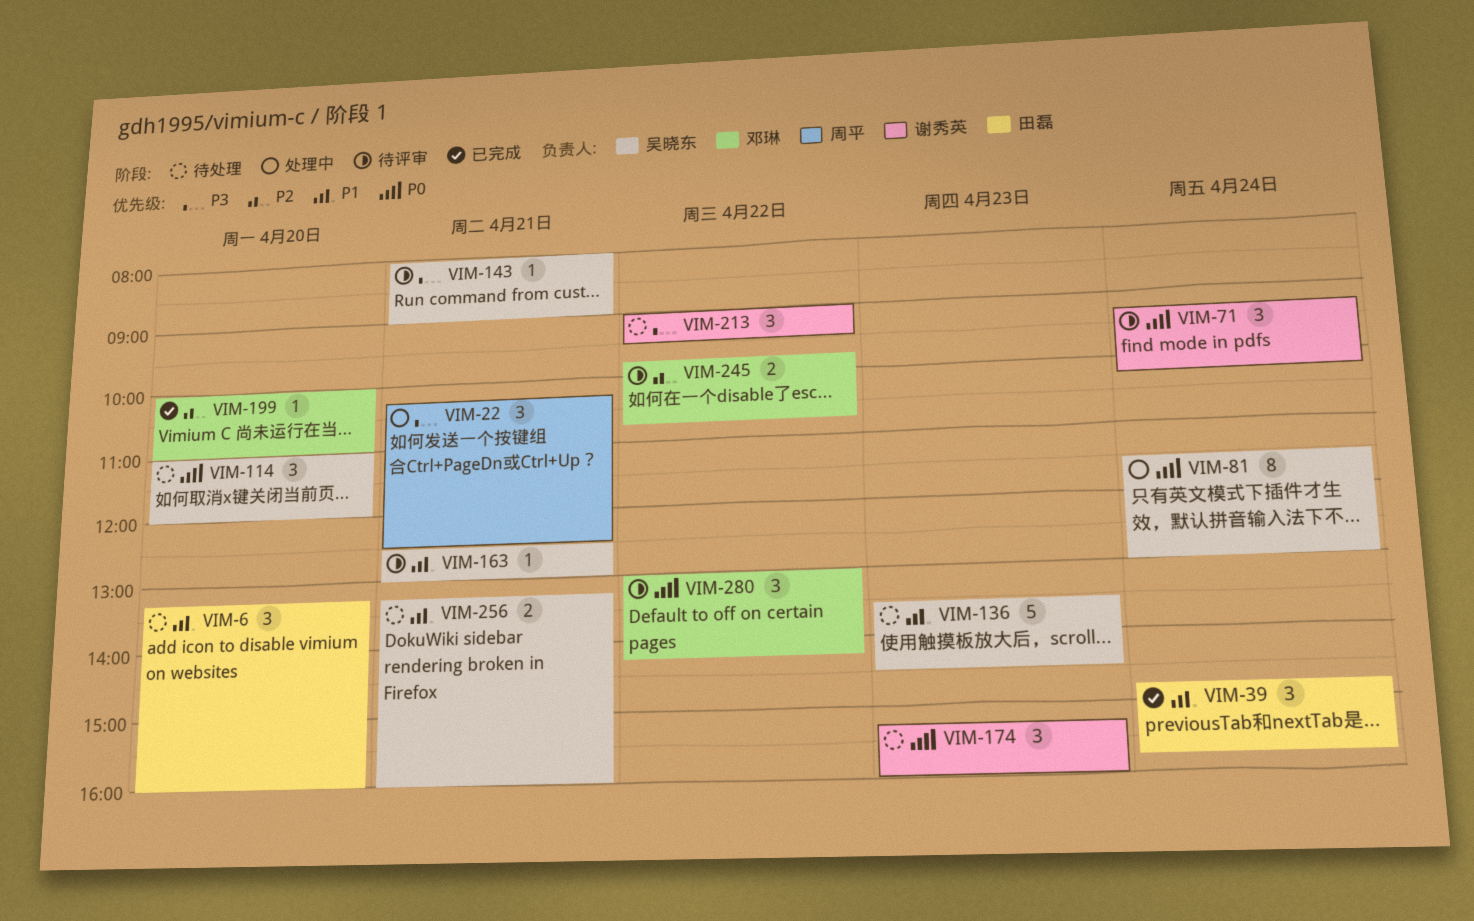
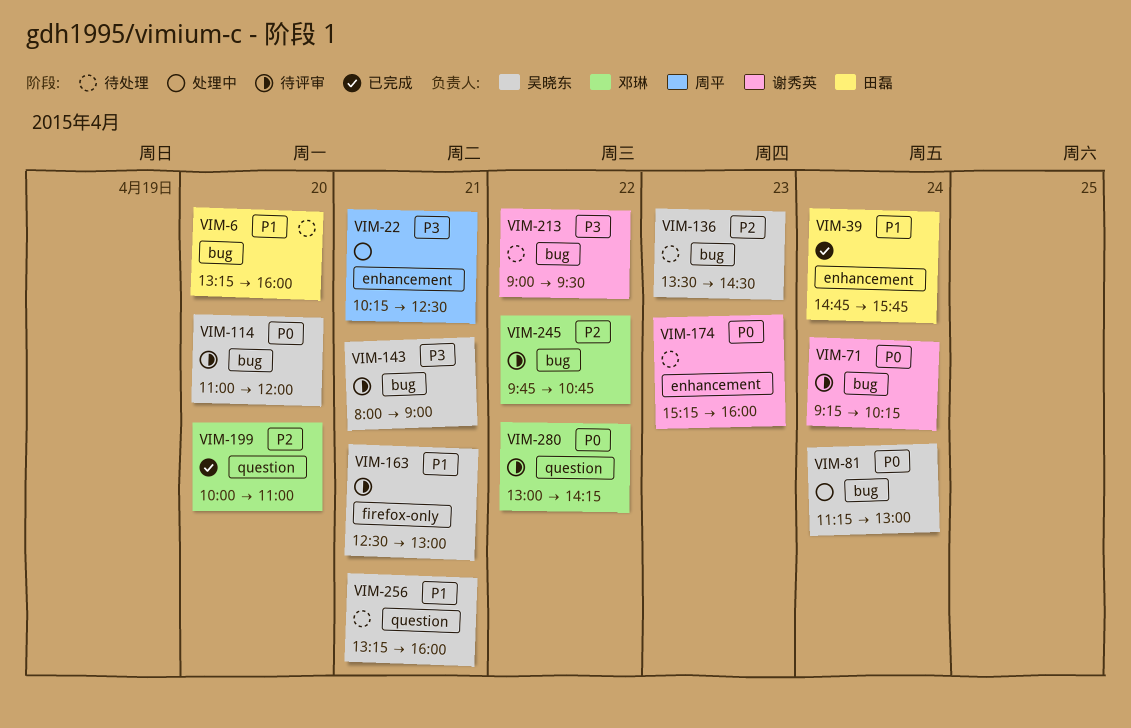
VIM-81, begins: 11:30 -> 11:15
VIM-114, status: 待处理 -> 待评审
VIM-136, priority: P1 -> P2

